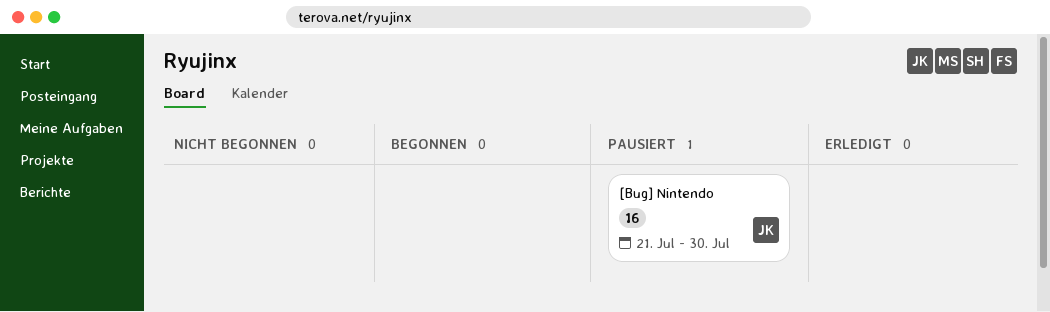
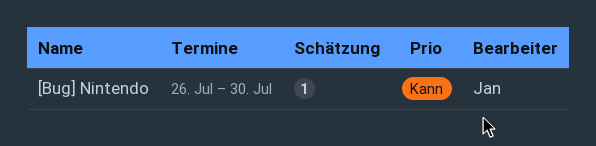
[Bug] Nintendo, estimate: 16 -> 1
[Bug] Nintendo, start: Jul 21 -> Jul 26

